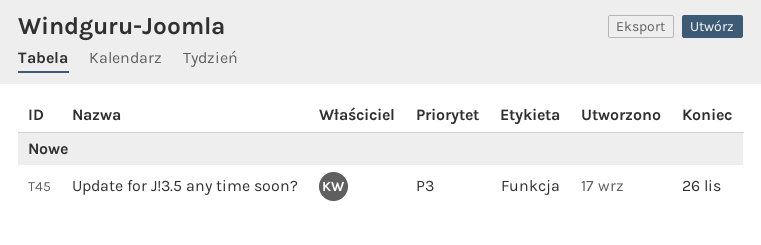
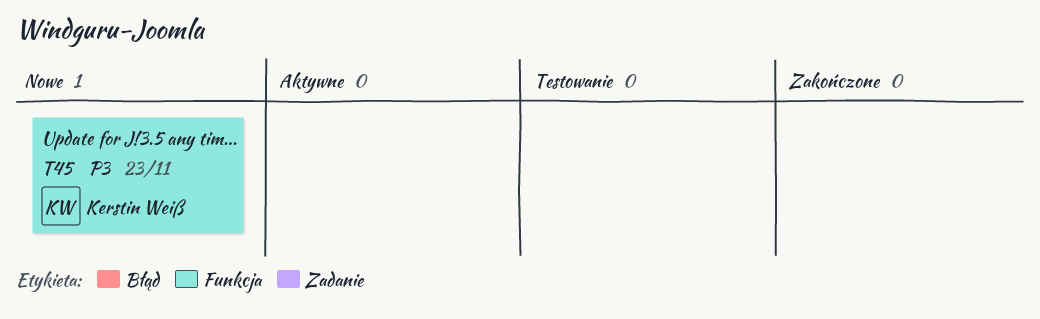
T45, due: Nov 26 -> Nov 23

